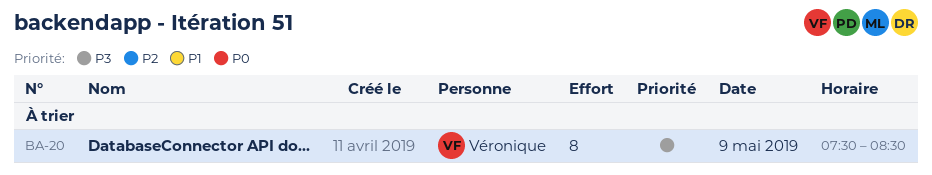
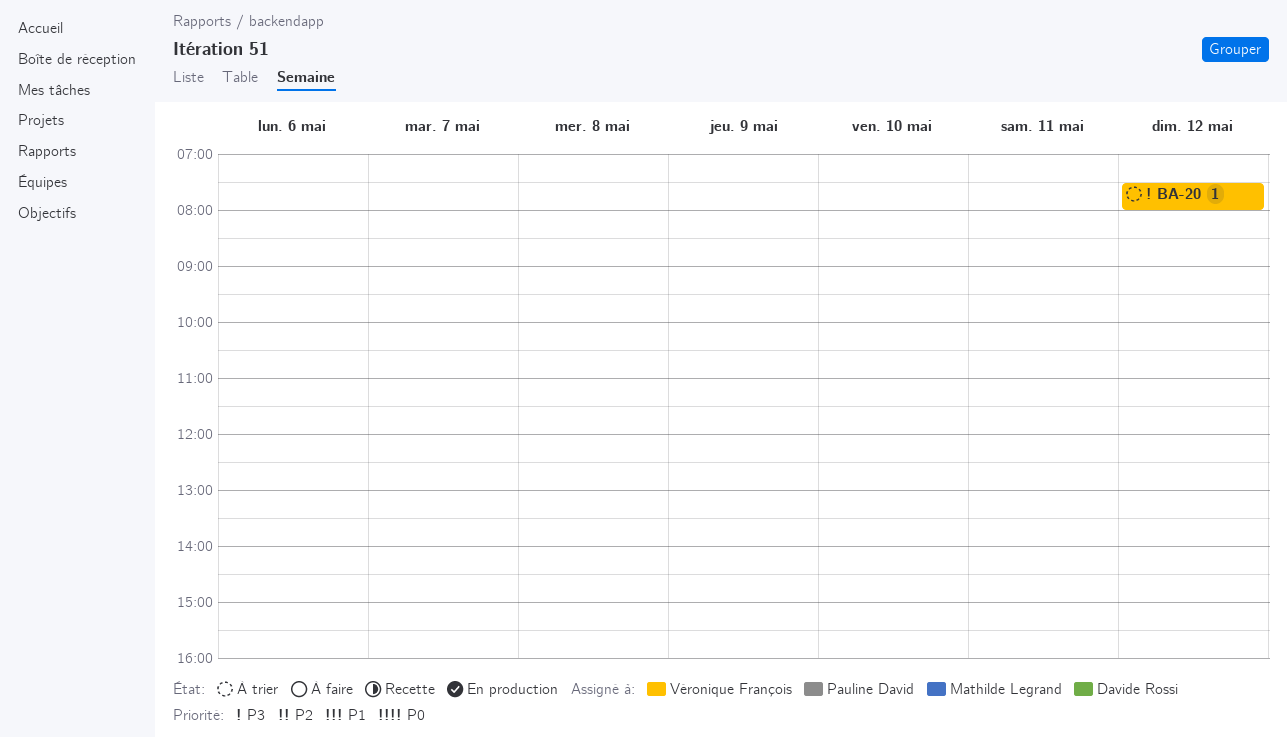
BA-20, estimate: 8 -> 1
BA-20, day: May 9 -> May 12
BA-20, ends: 08:30 -> 08:00

